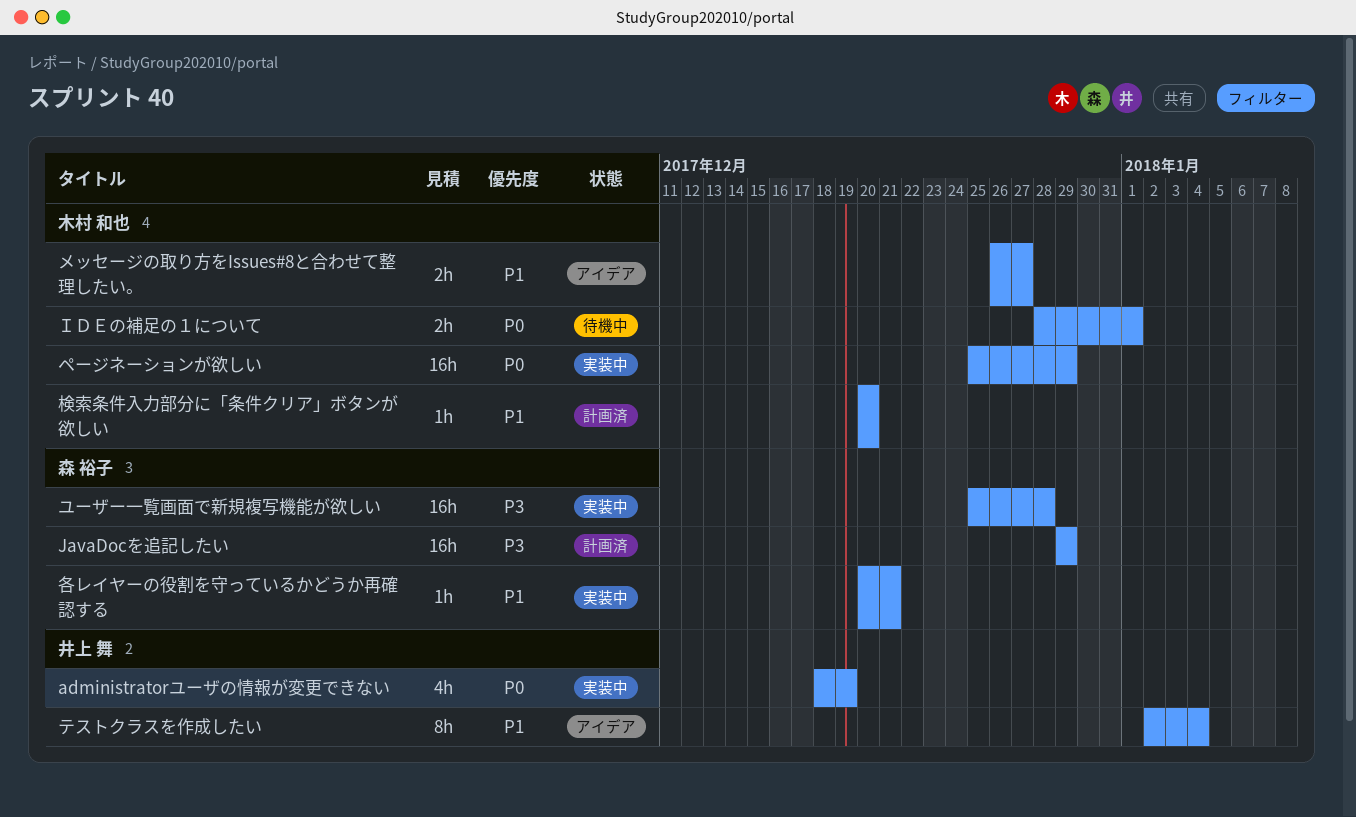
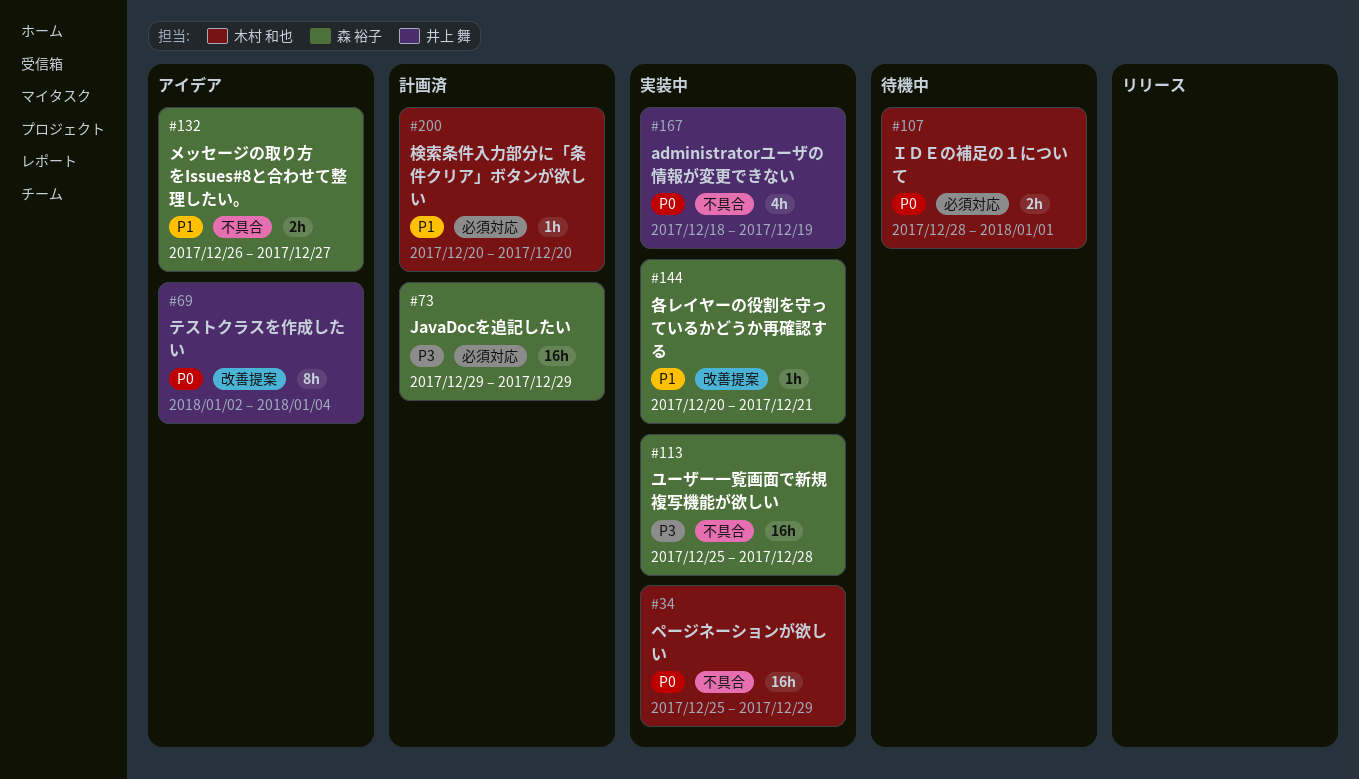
テストクラスを作成したい, priority: P1 -> P0
メッセージの取り方をIssues#8と合わせて整理したい。, owner: 木村 和也 -> 森 裕子

